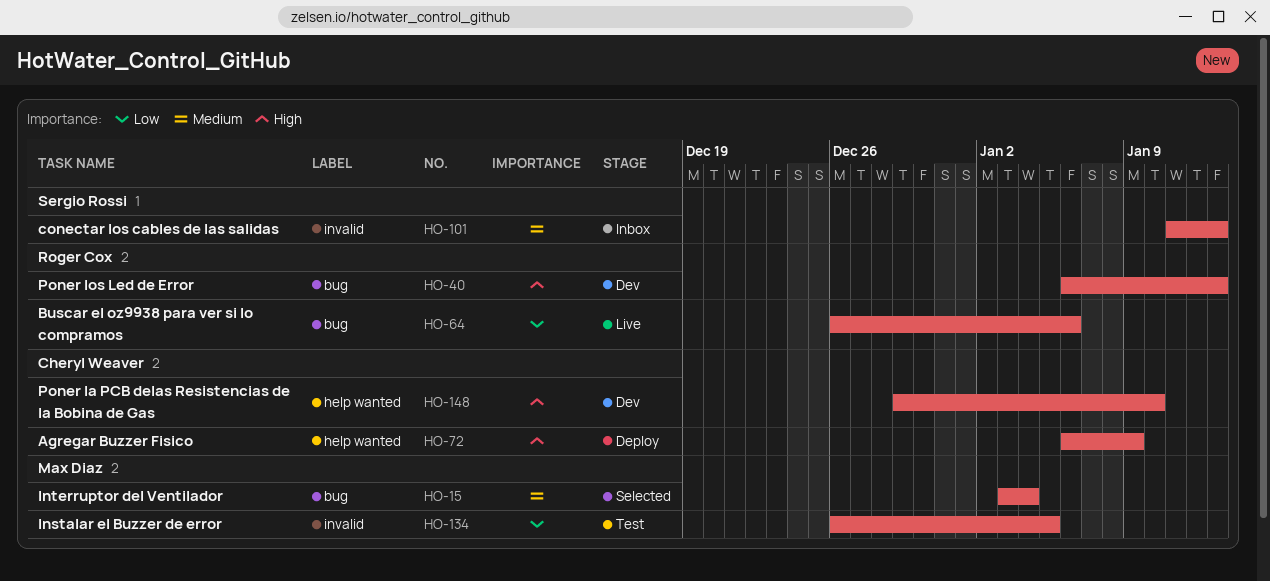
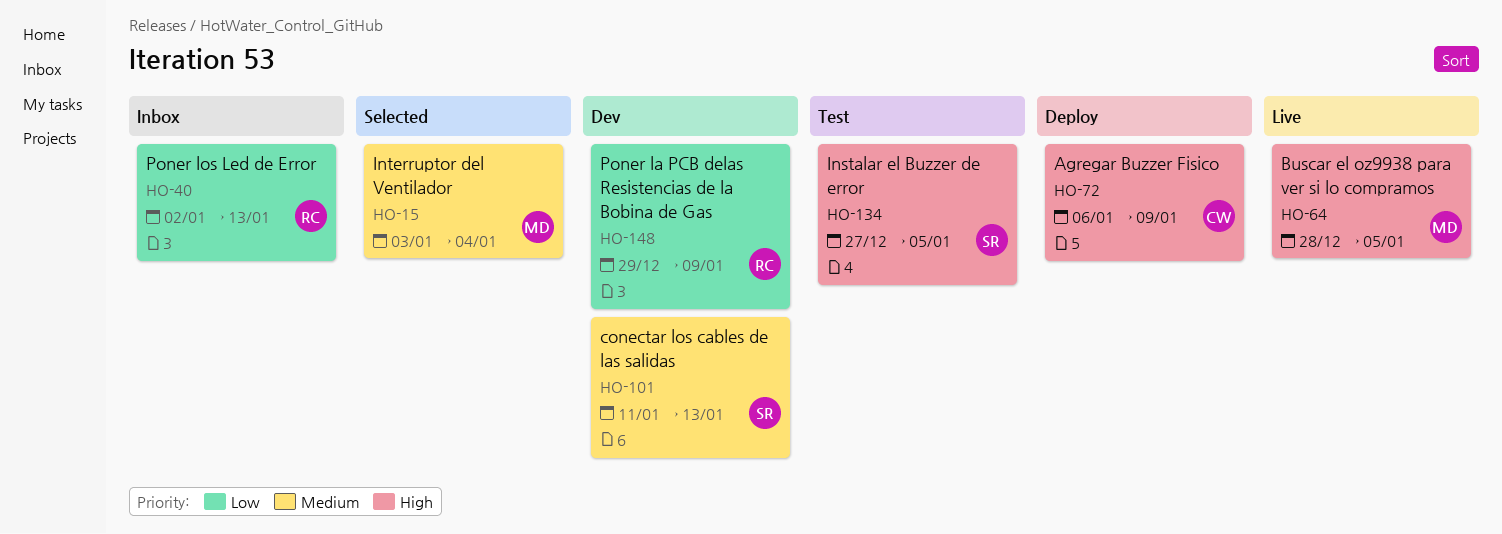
HO-40, status: Dev -> Inbox
HO-40, priority: High -> Low
HO-40, start: Jan 6 -> Jan 2
HO-64, owner: Roger Cox -> Max Diaz
HO-64, priority: Low -> High
HO-64, start: Dec 26 -> Dec 28
HO-64, due: Jan 6 -> Jan 5
HO-101, status: Inbox -> Dev
HO-134, owner: Max Diaz -> Sergio Rossi
HO-134, priority: Low -> High
HO-134, start: Dec 26 -> Dec 27
HO-148, owner: Cheryl Weaver -> Roger Cox
HO-148, priority: High -> Low
HO-148, due: Jan 10 -> Jan 9

